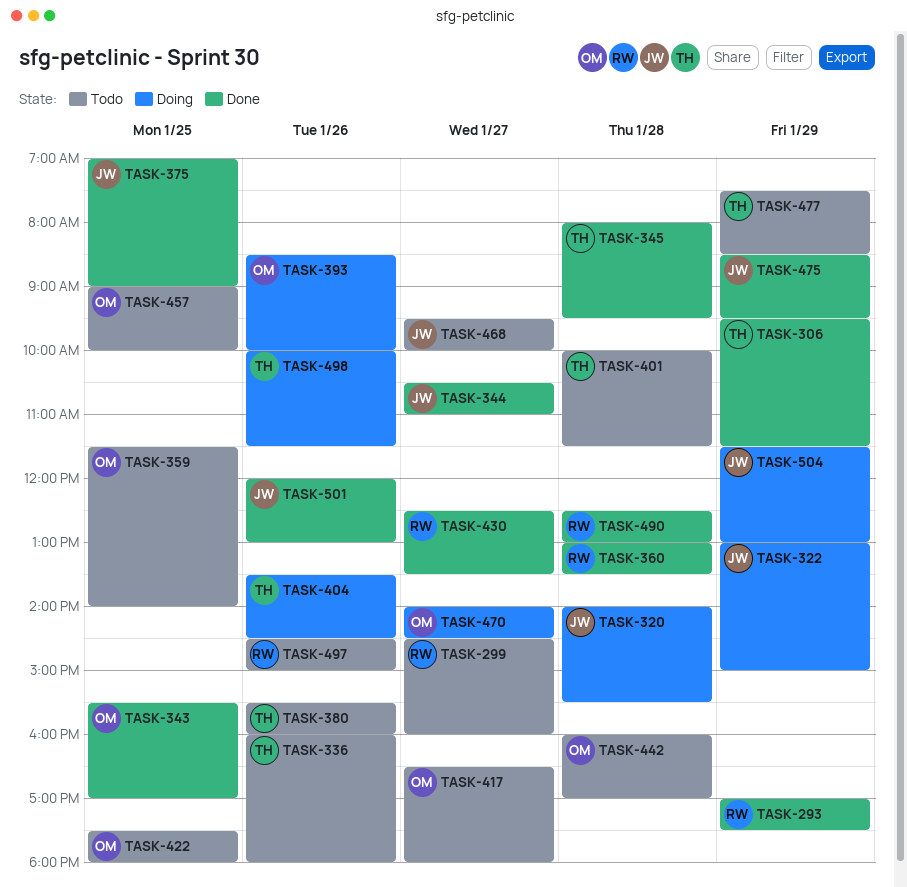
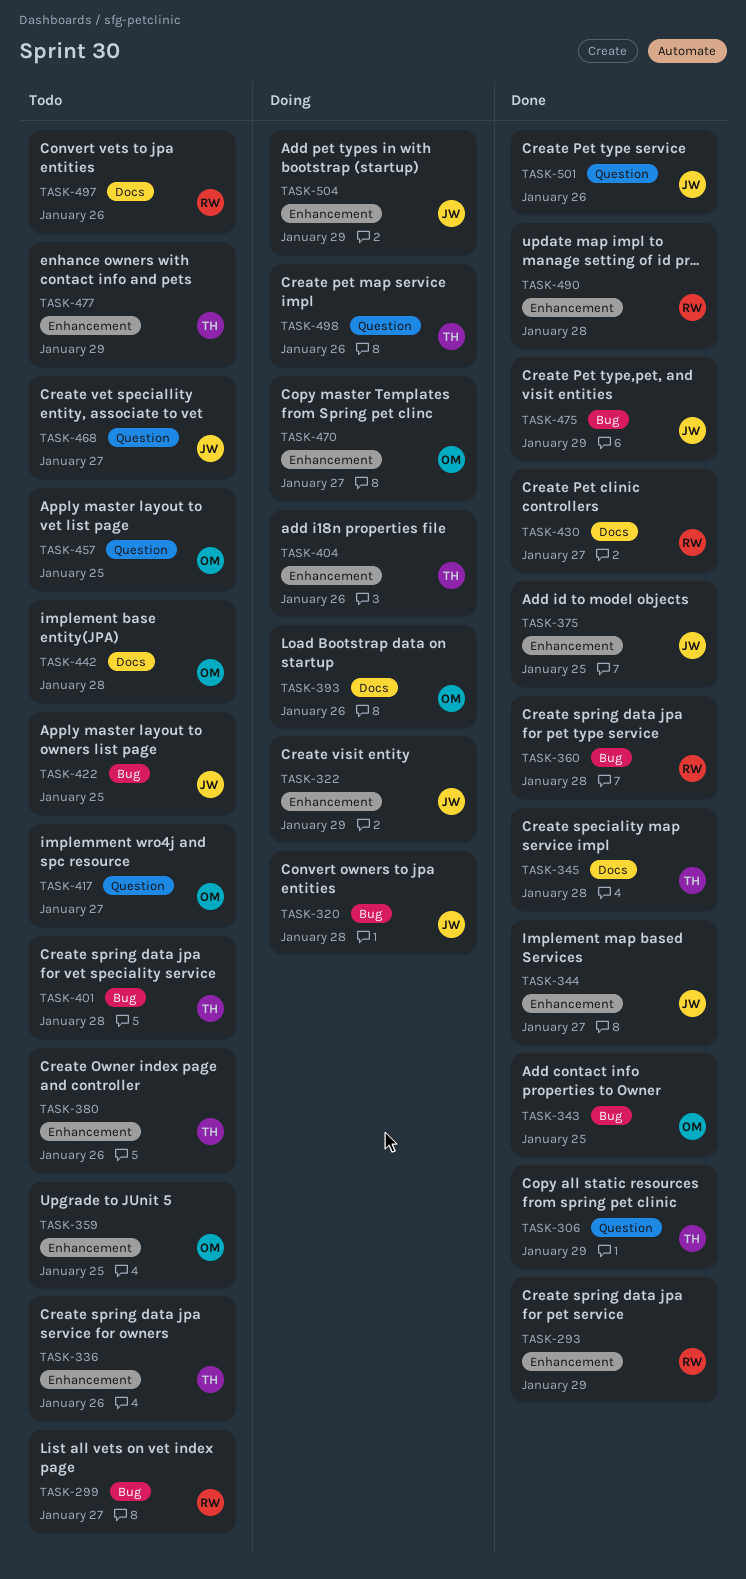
TASK-422, owner: OM -> JW

